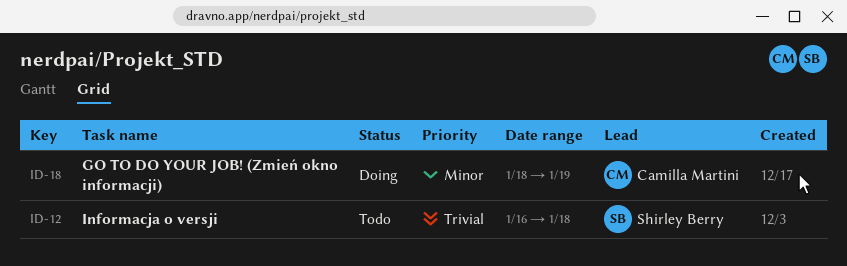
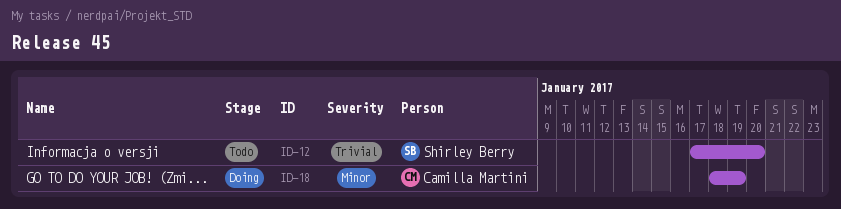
ID-12, start: Jan 16 -> Jan 17
ID-12, due: Jan 18 -> Jan 20

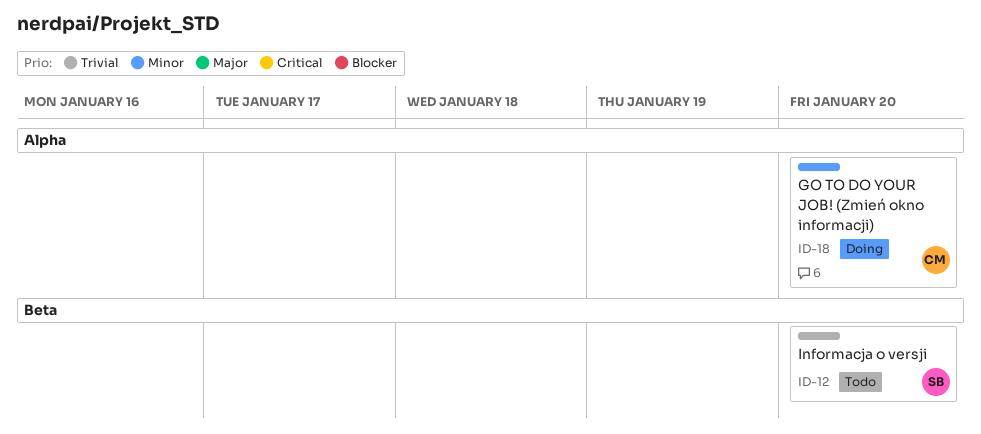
ID-18, due: Jan 19 -> Jan 20

